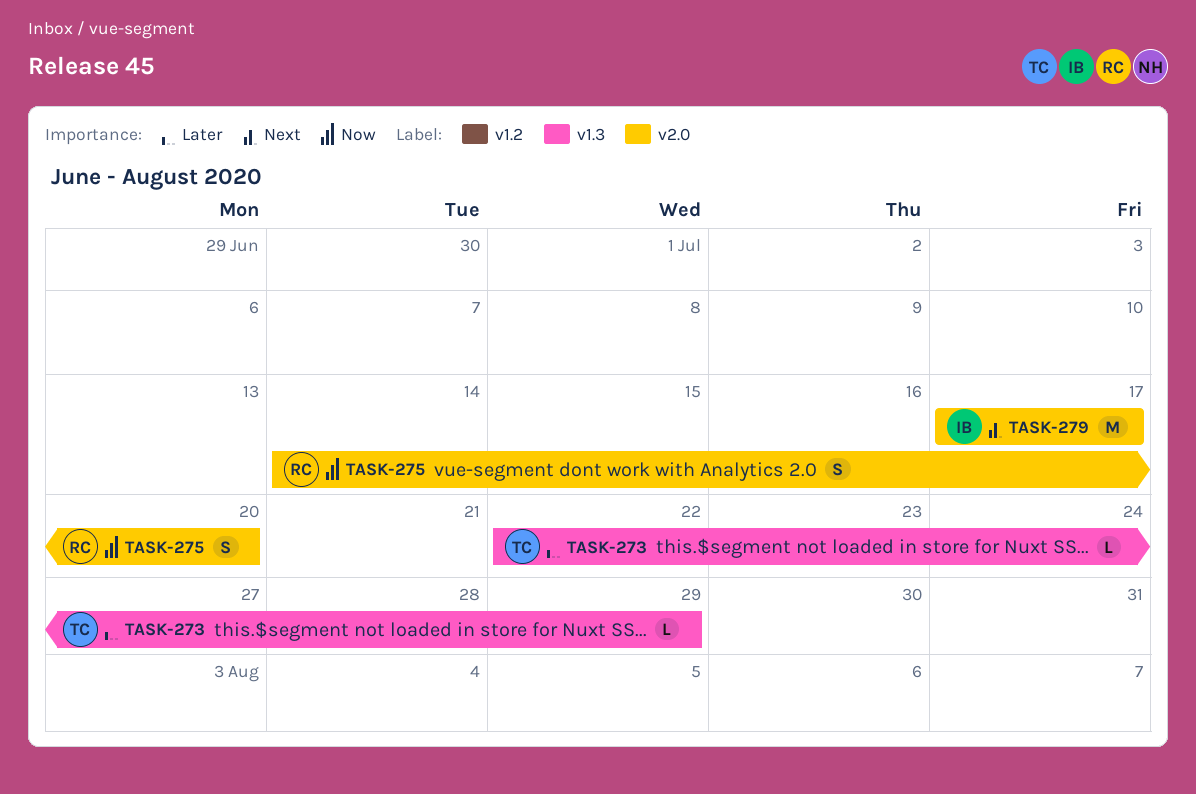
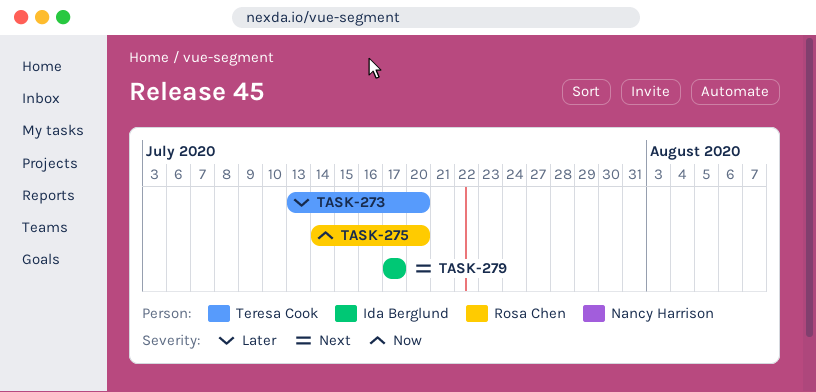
TASK-273, start: Jul 22 -> Jul 13
TASK-273, due: Jul 29 -> Jul 20

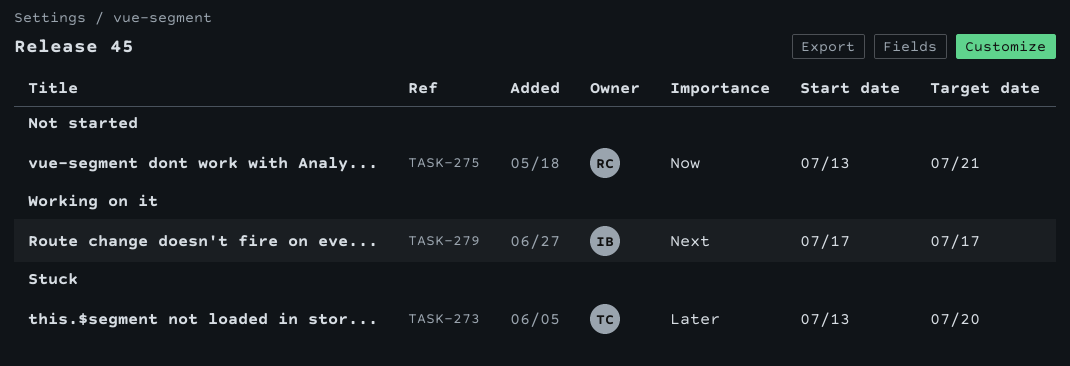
TASK-275, start: Jul 14 -> Jul 13
TASK-275, due: Jul 20 -> Jul 21

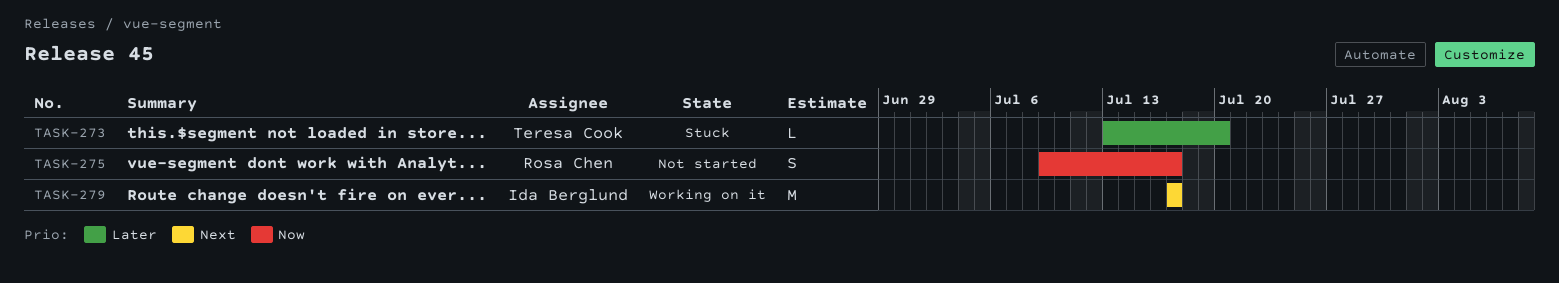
TASK-275, start: Jul 13 -> Jul 9
TASK-275, due: Jul 21 -> Jul 17

